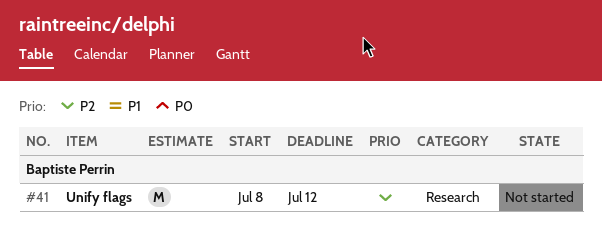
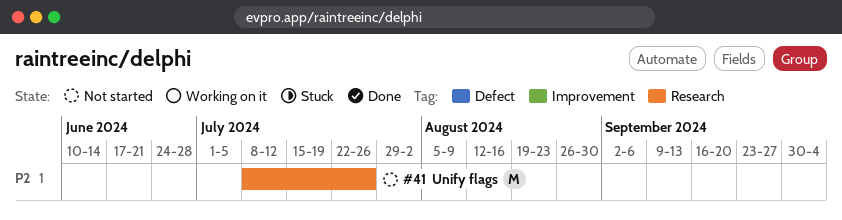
#41, due: Jul 12 -> Jul 26

